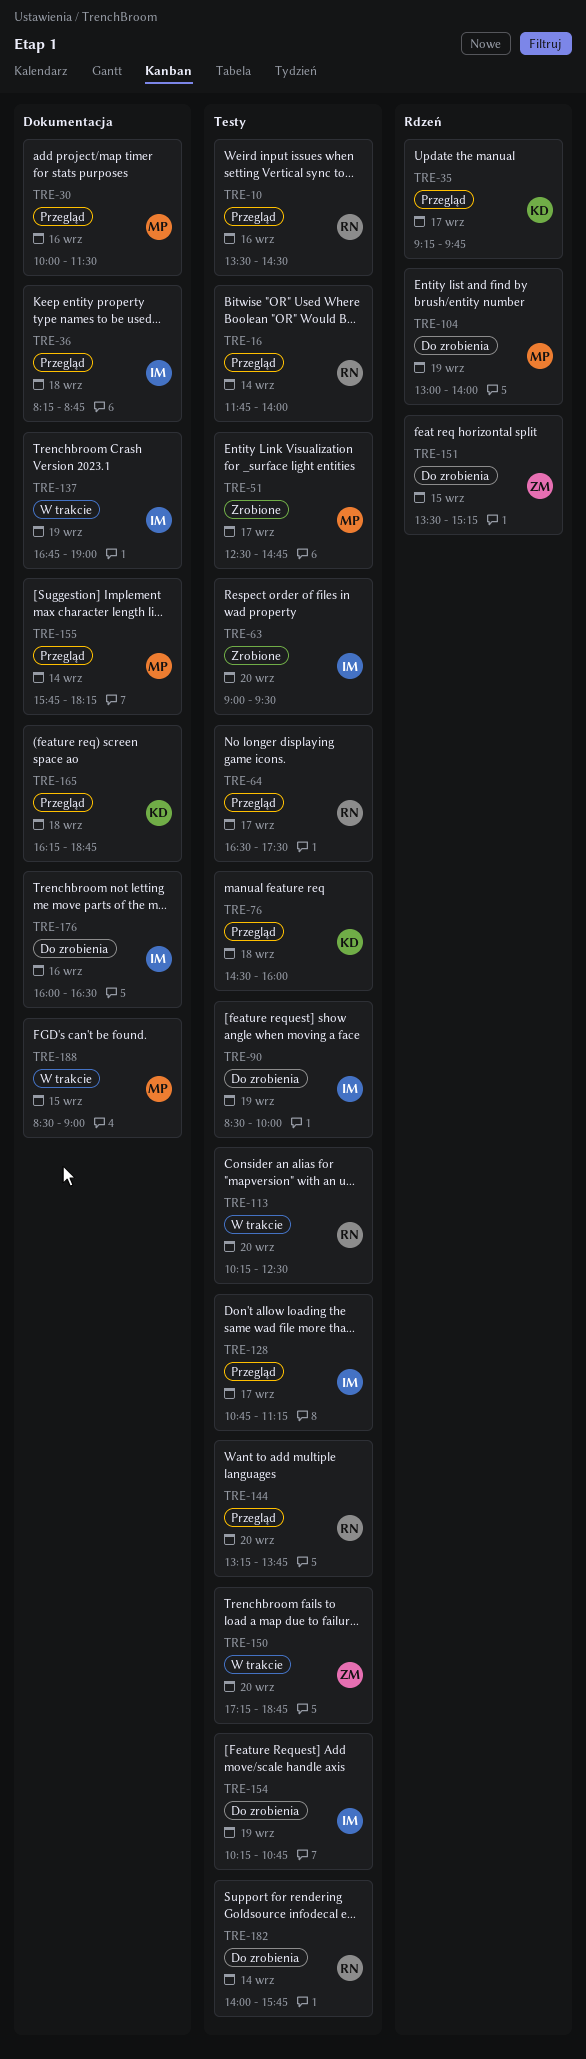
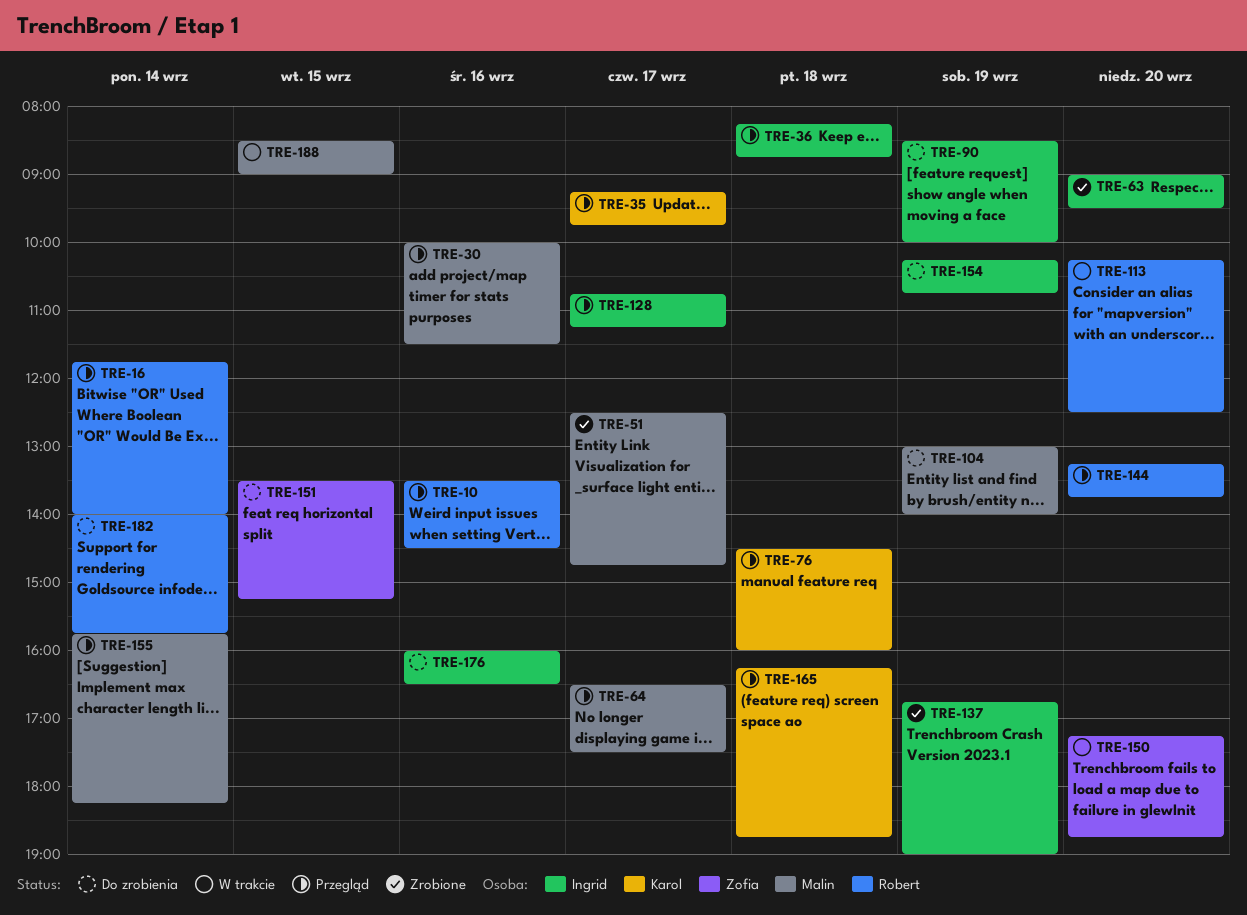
TRE-64, owner: Robert -> Malin
TRE-137, status: W trakcie -> Zrobione

